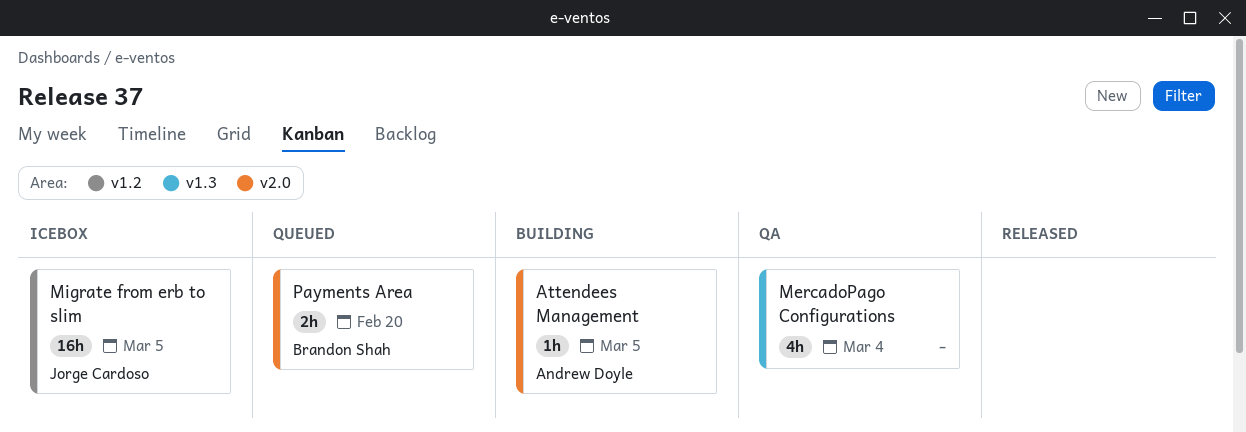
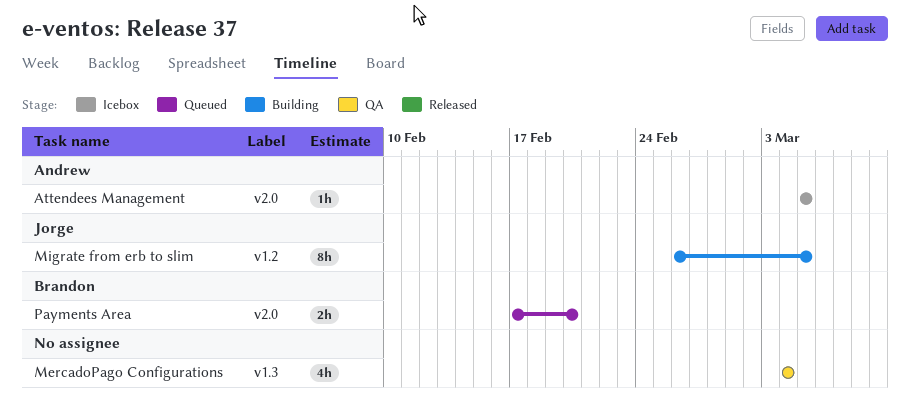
Attendees Management, status: Building -> Icebox
Migrate from erb to slim, status: Icebox -> Building
Migrate from erb to slim, estimate: 16h -> 8h

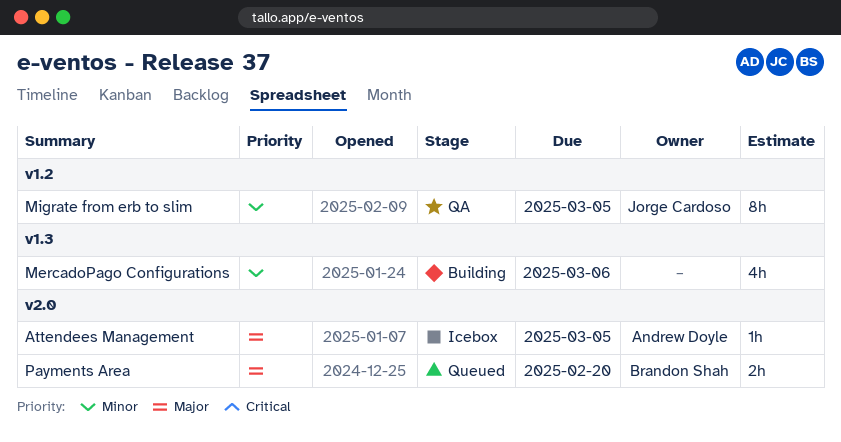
MercadoPago Configurations, status: QA -> Building
MercadoPago Configurations, due: Mar 4 -> Mar 6
Migrate from erb to slim, status: Building -> QA

